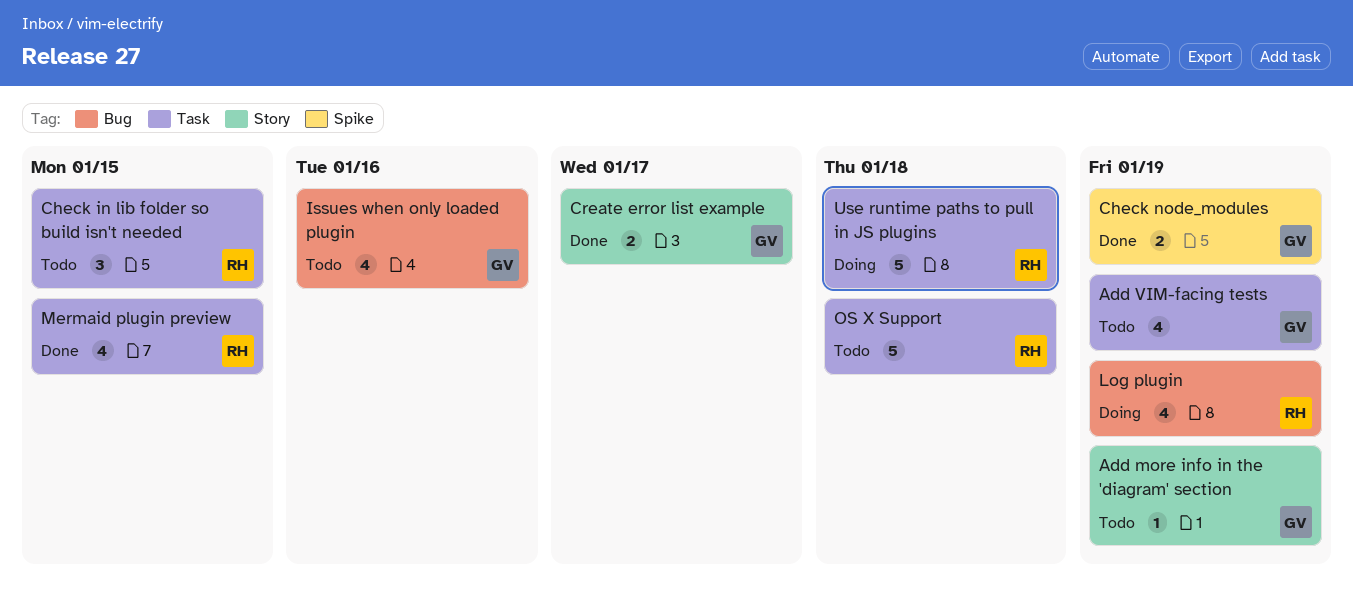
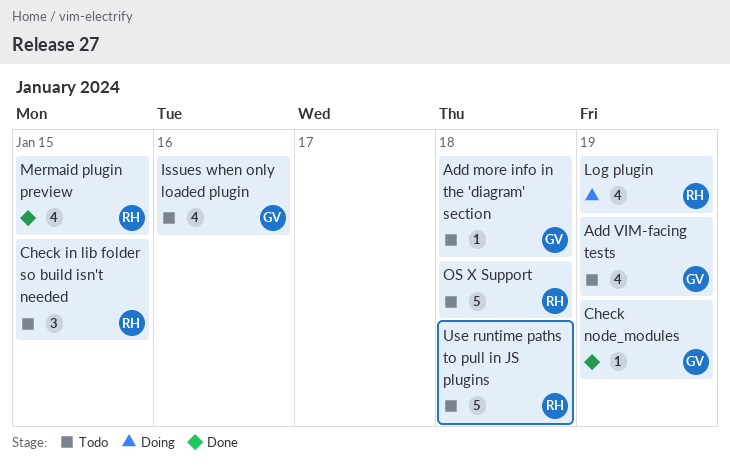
Add more info in the 'diagram' section, due: Jan 19 -> Jan 18
Check node_modules, estimate: 2 -> 1
Create error list example: present -> none
Use runtime paths to pull in JS plugins, status: Doing -> Todo

